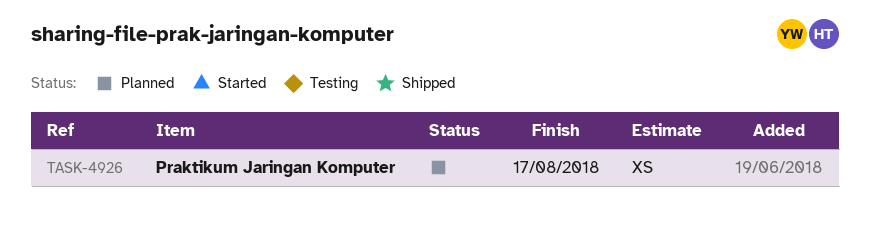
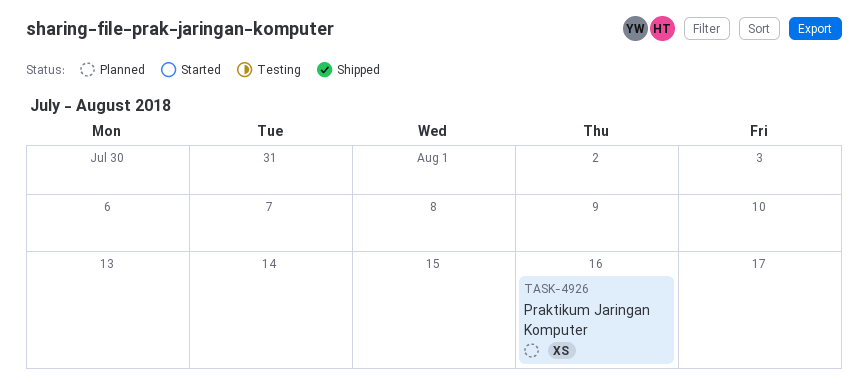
TASK-4926, due: Aug 17 -> Aug 16

